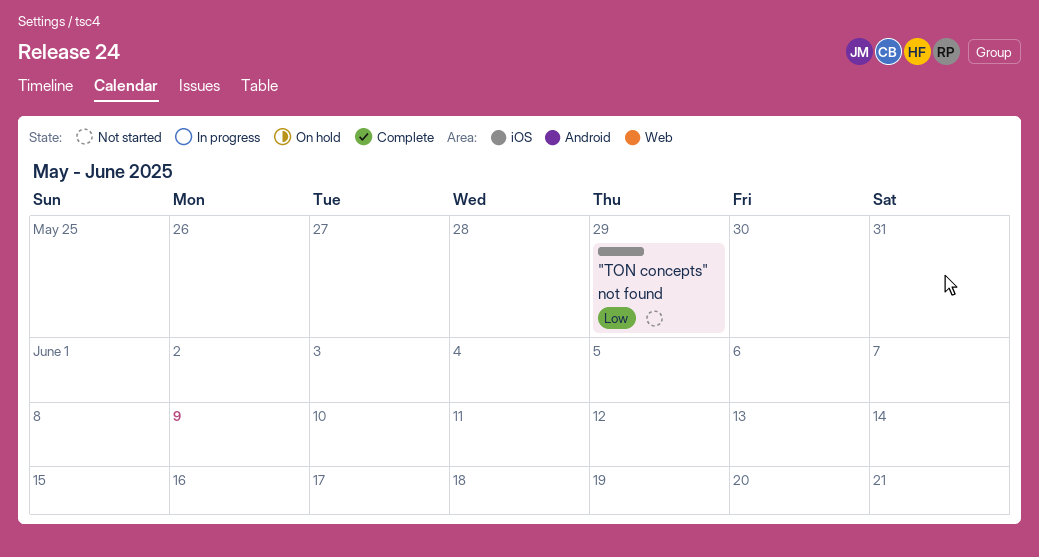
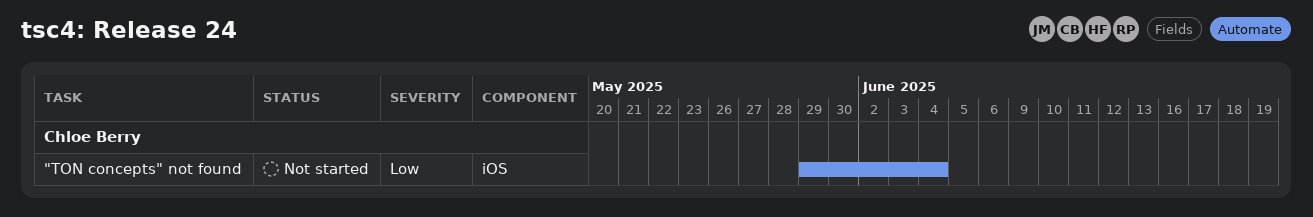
"TON concepts" not found, due: May 29 -> Jun 4

